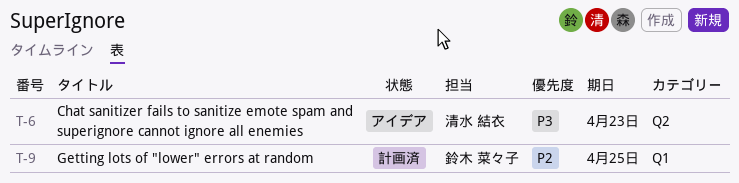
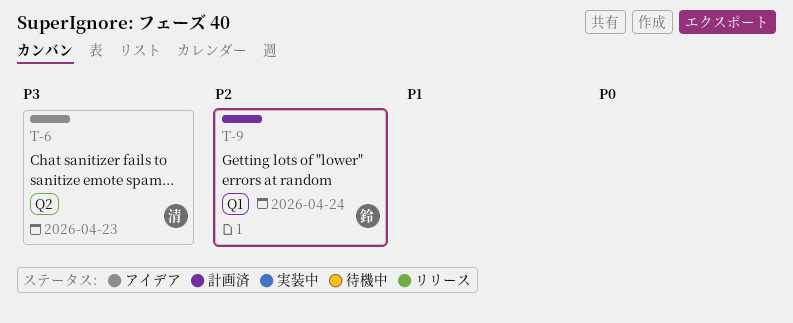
T-9, due: Apr 25 -> Apr 24

